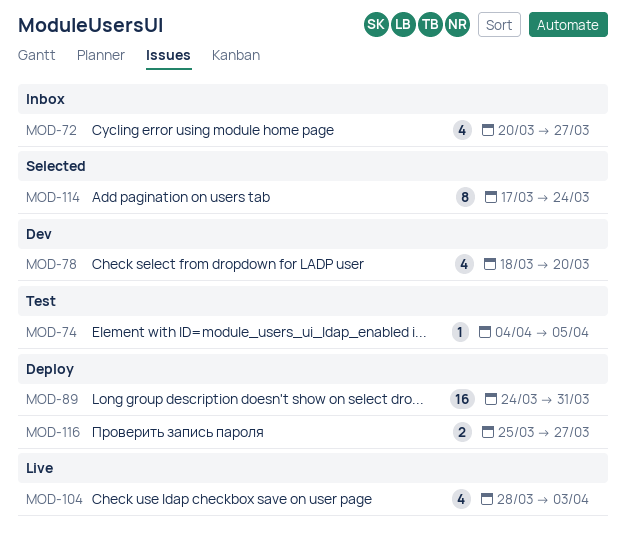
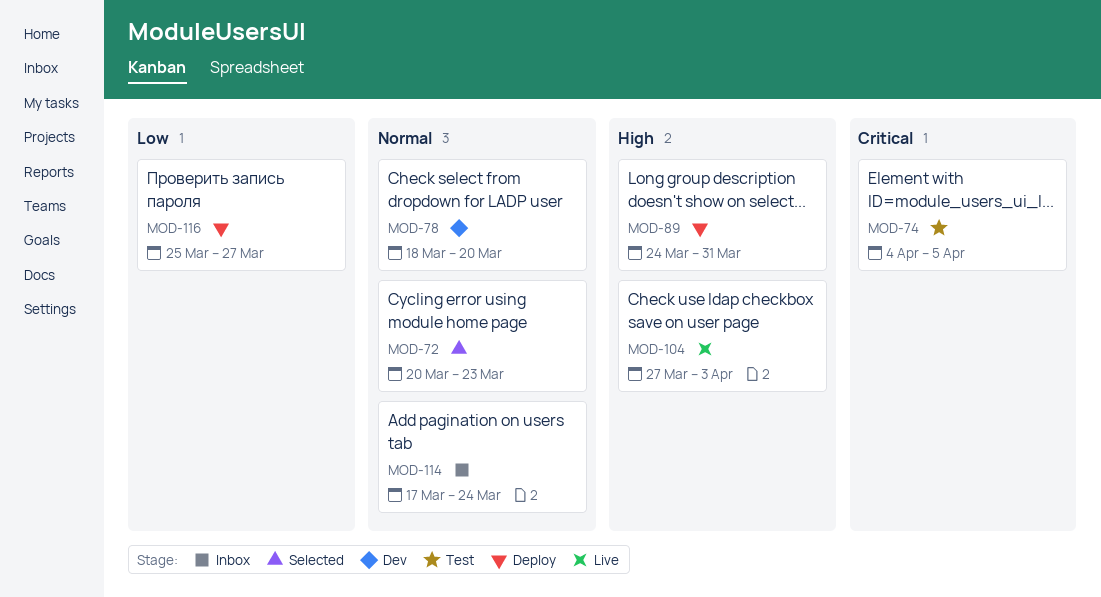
MOD-72, status: Inbox -> Selected
MOD-72, due: Mar 27 -> Mar 23
MOD-104, start: Mar 28 -> Mar 27
MOD-114, status: Selected -> Inbox

